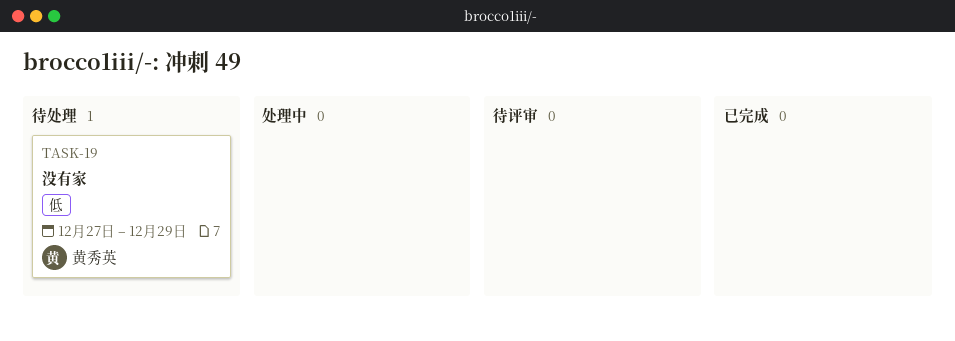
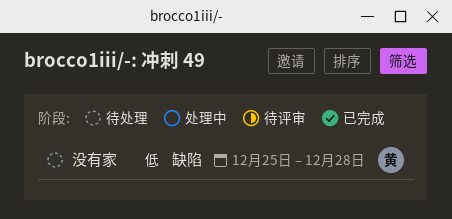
没有家, start: Dec 27 -> Dec 25
没有家, due: Dec 29 -> Dec 28

